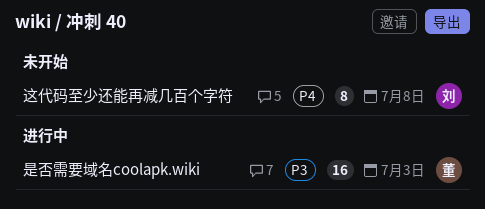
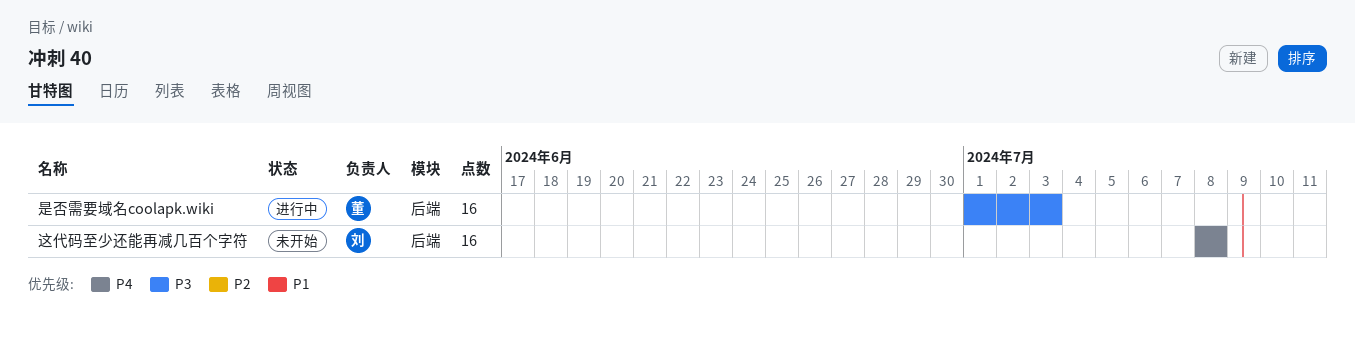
这代码至少还能再减几百个字符, estimate: 8 -> 16

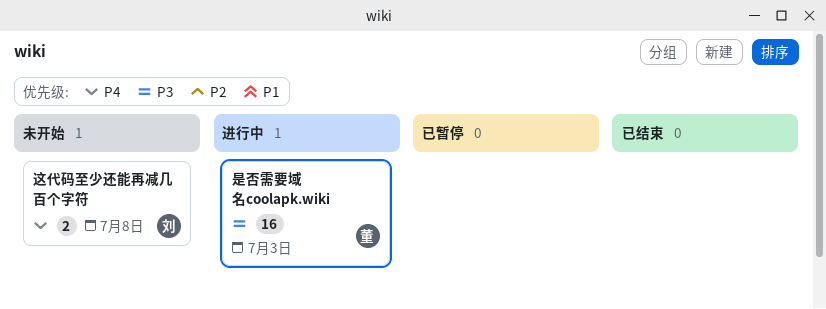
这代码至少还能再减几百个字符, estimate: 16 -> 2

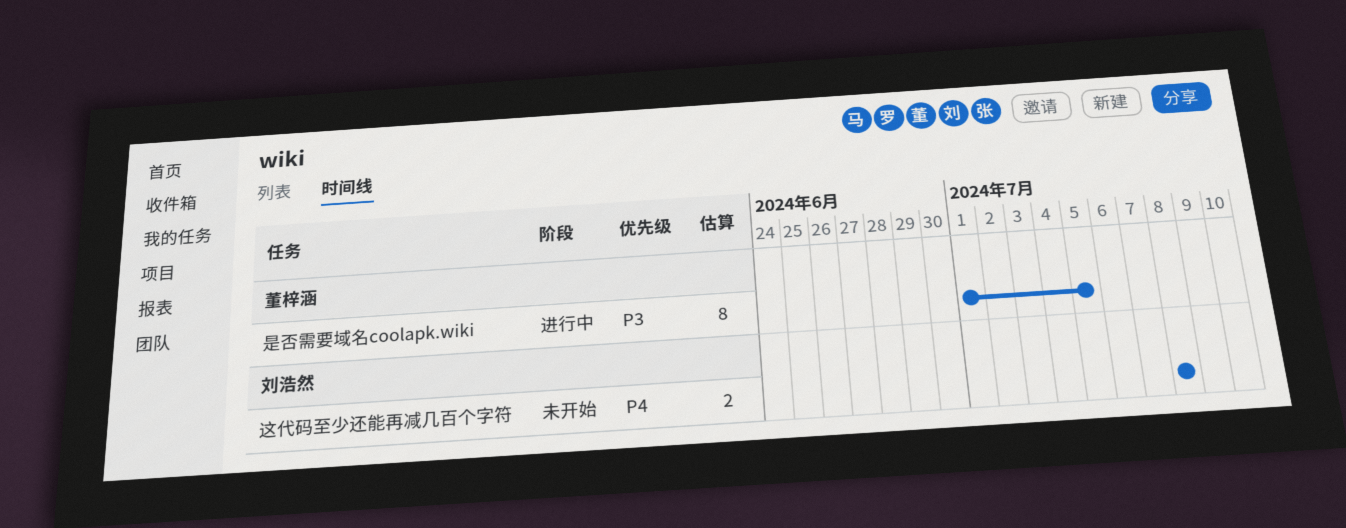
是否需要域名coolapk.wiki, estimate: 16 -> 8
是否需要域名coolapk.wiki, due: Jul 3 -> Jul 5

